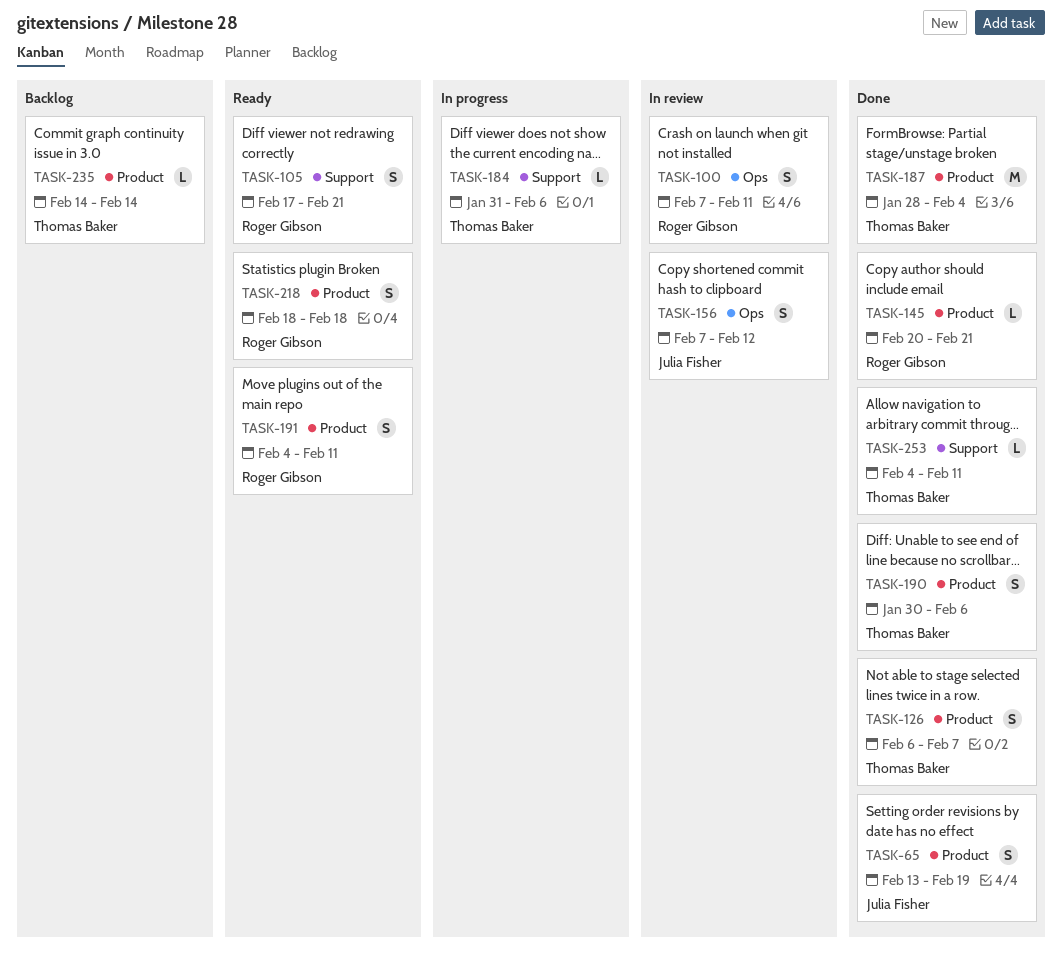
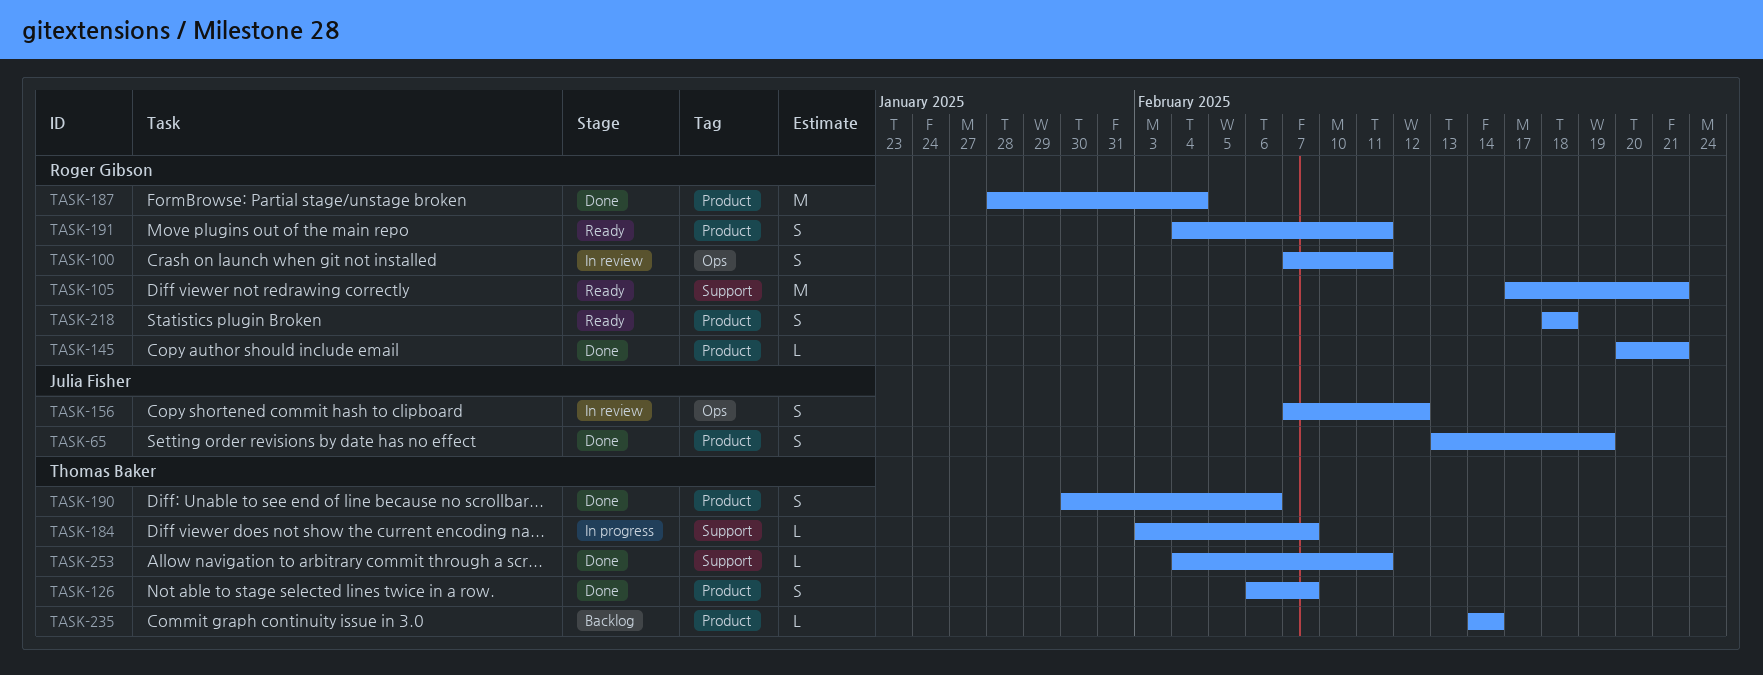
TASK-105, estimate: S -> M
TASK-184, start: Jan 31 -> Feb 3
TASK-184, due: Feb 6 -> Feb 7
TASK-187, owner: Thomas Baker -> Roger Gibson

